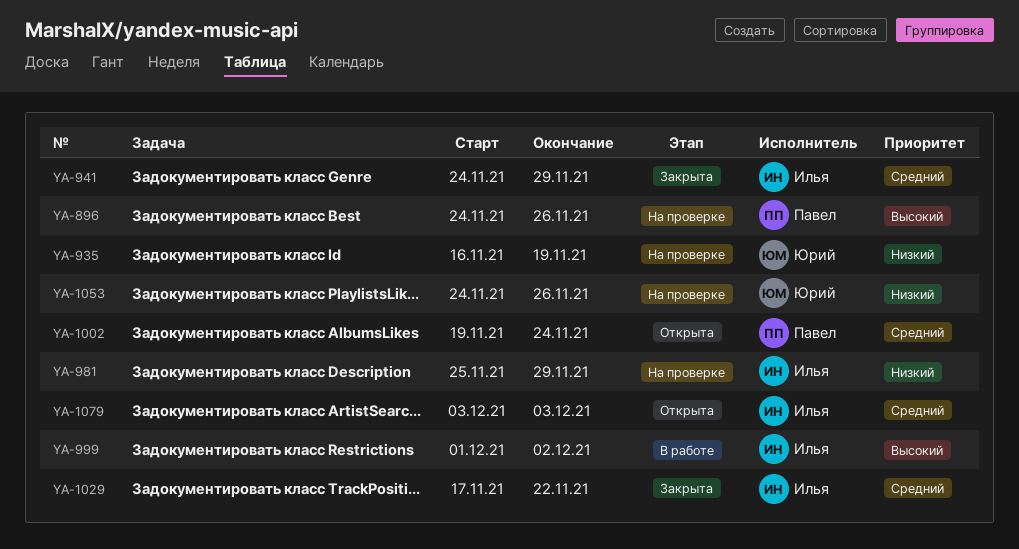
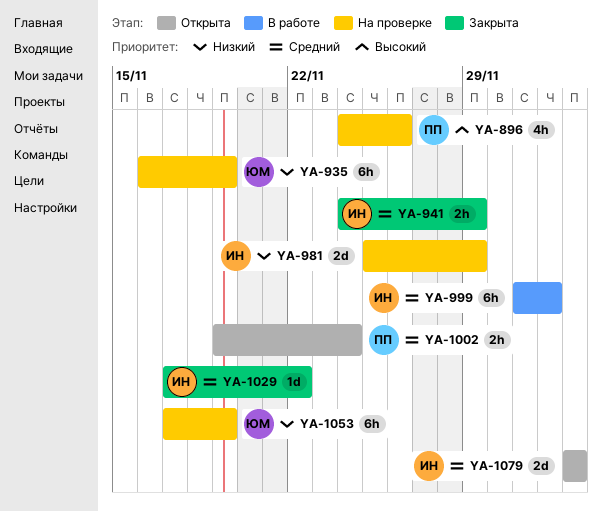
YA-999, priority: Высокий -> Средний
YA-1053, start: Nov 24 -> Nov 17
YA-1053, due: Nov 26 -> Nov 19

